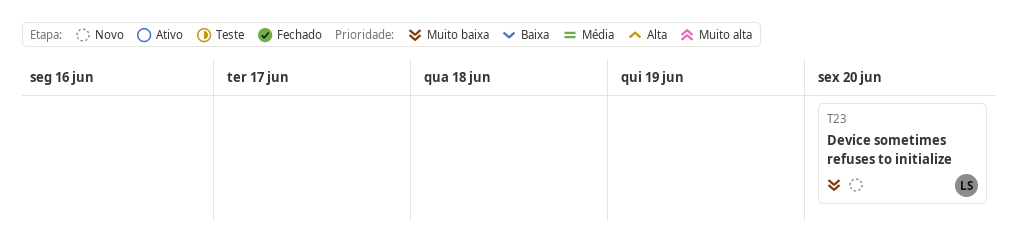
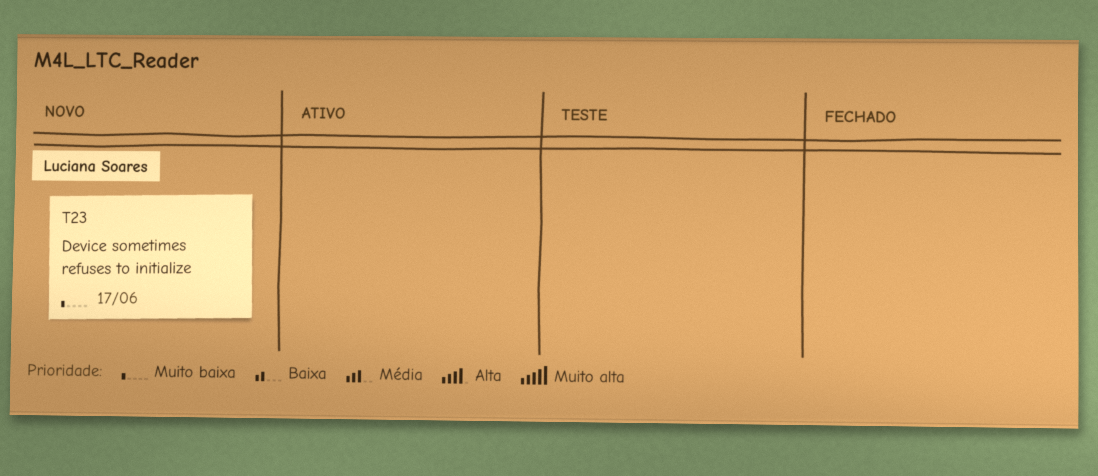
T23, due: Jun 20 -> Jun 17

